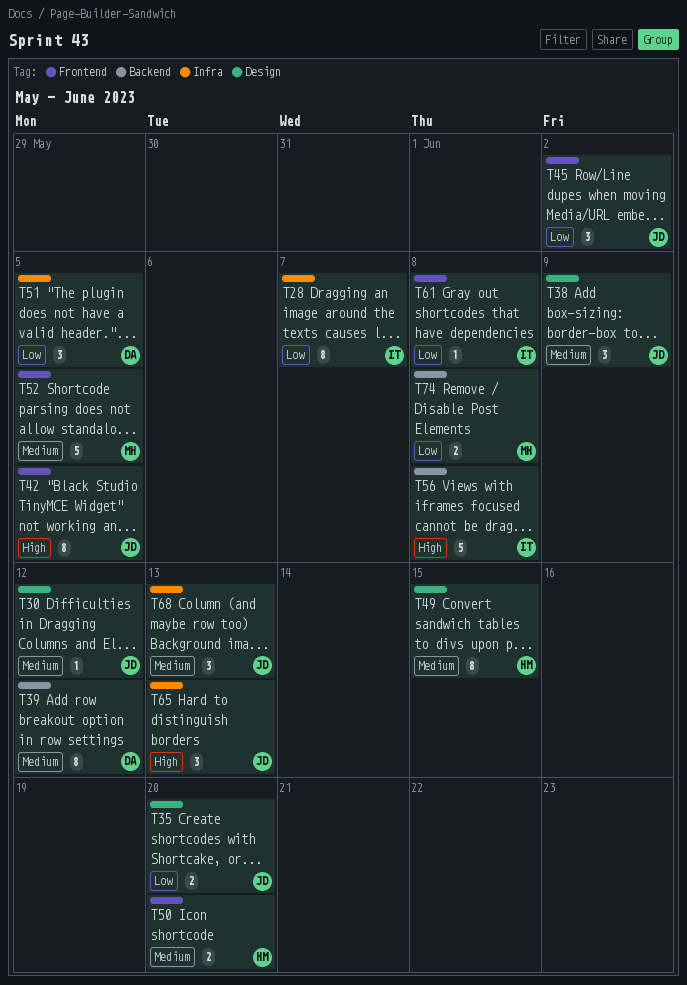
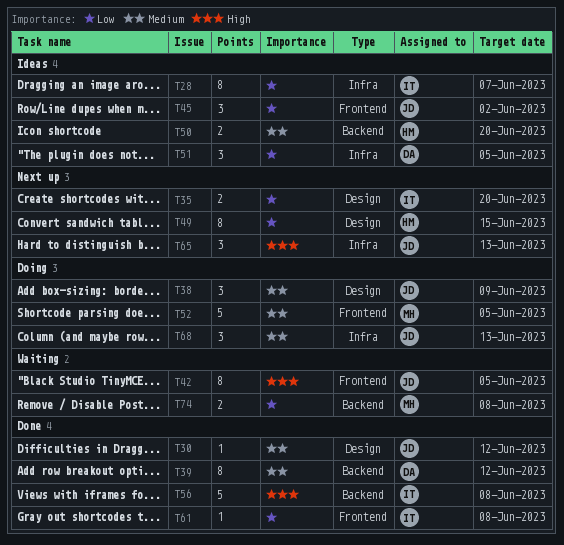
T35, owner: JD -> IT
T49, priority: Medium -> Low
T50, label: Frontend -> Backend

